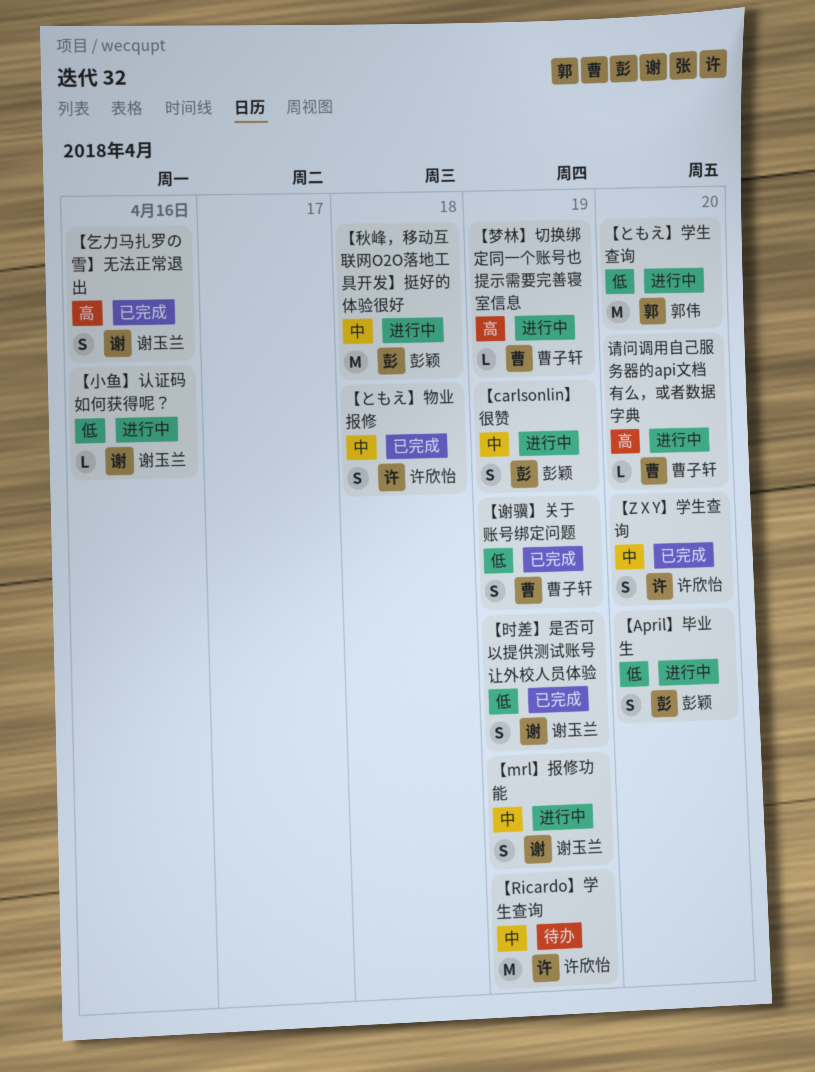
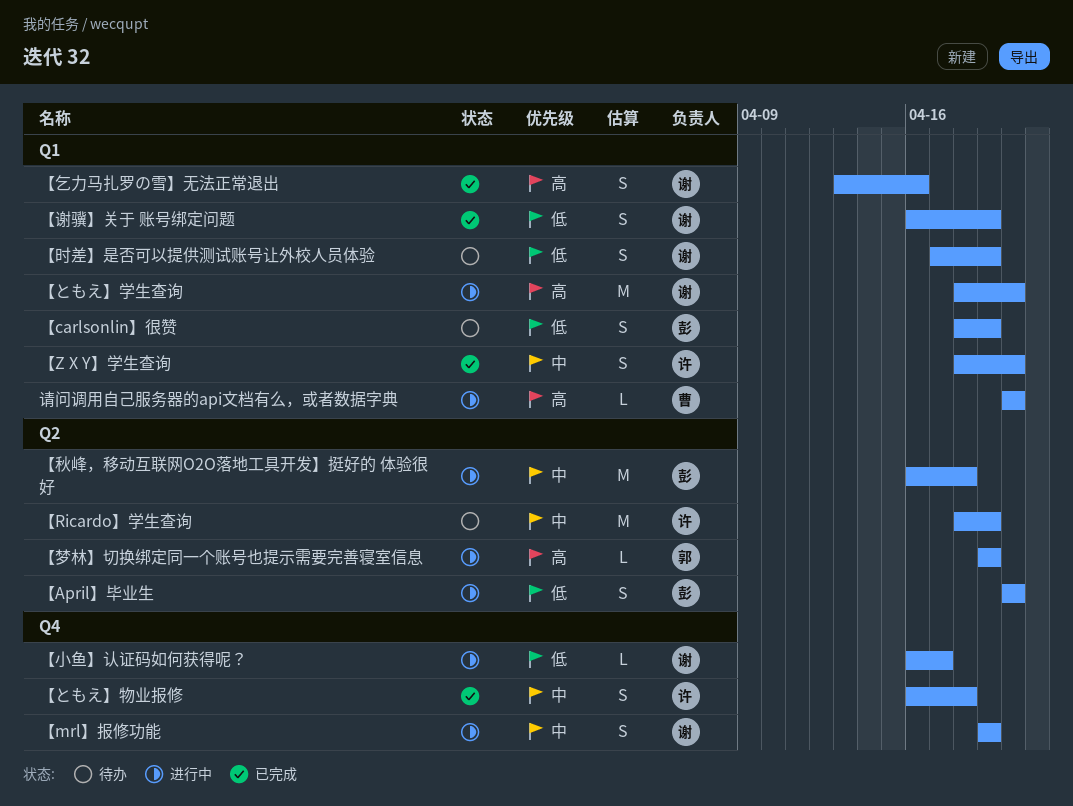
【carlsonlin】很赞, status: 进行中 -> 待办
【carlsonlin】很赞, priority: 中 -> 低
【ともえ】学生查询, owner: 郭伟 -> 谢玉兰
【ともえ】学生查询, priority: 低 -> 高
【小鱼】认证码如何获得呢？, due: Apr 16 -> Apr 17
【时差】是否可以提供测试账号让外校人员体验, status: 已完成 -> 待办
【梦林】切换绑定同一个账号也提示需要完善寝室信息, owner: 曹子轩 -> 郭伟
【谢骥】关于 账号绑定问题, owner: 曹子轩 -> 谢玉兰

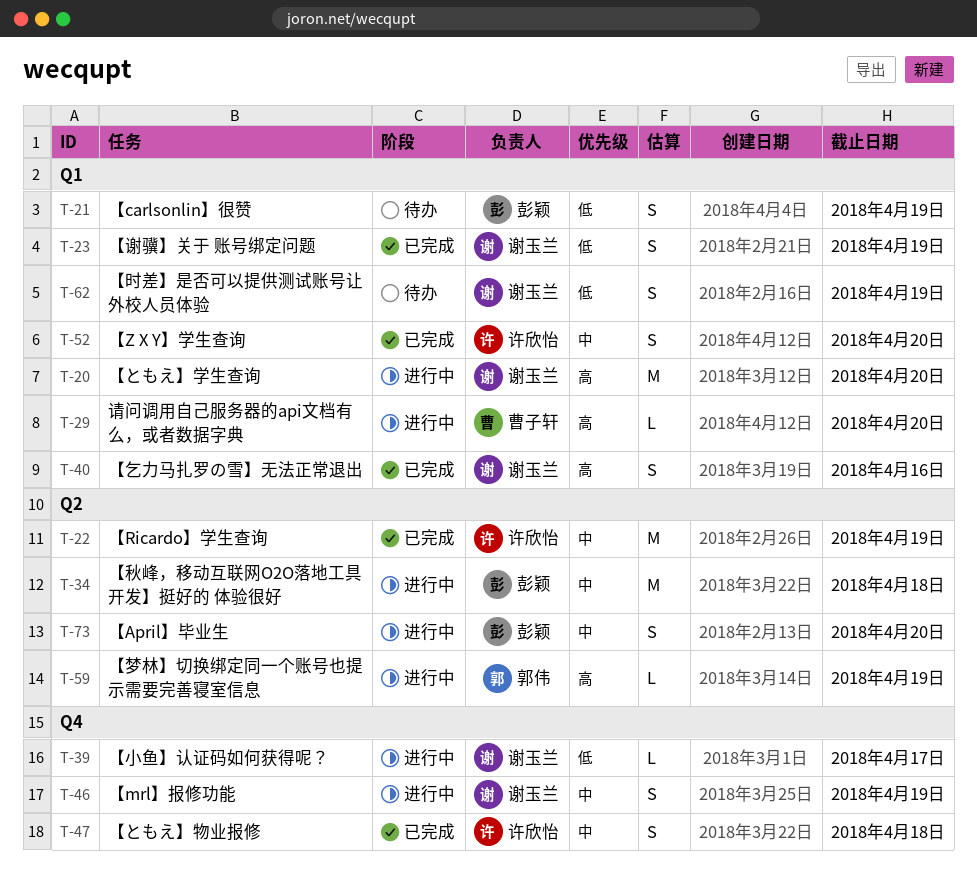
【April】毕业生, priority: 低 -> 中
【Ricardo】学生查询, status: 待办 -> 已完成

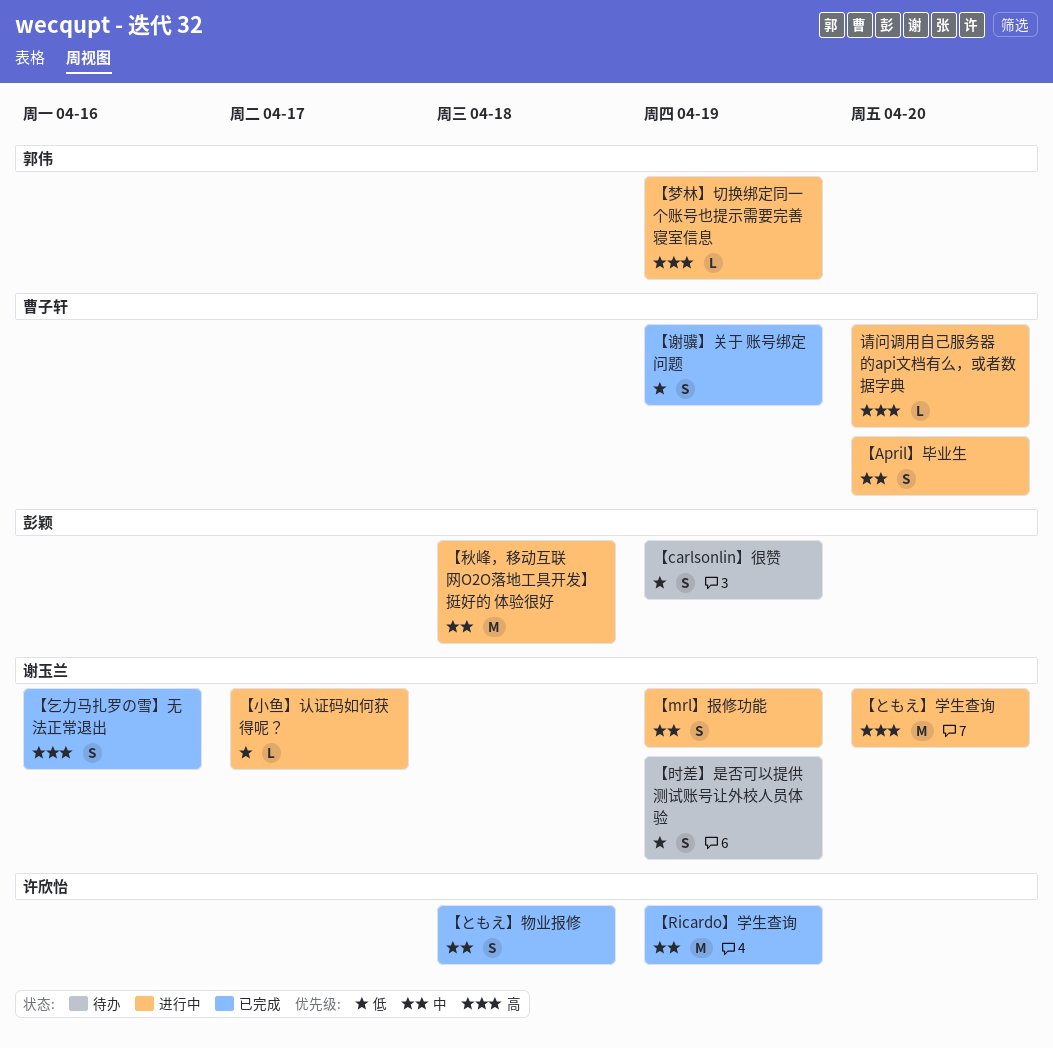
【April】毕业生, owner: 彭颖 -> 曹子轩
【Z X Y】学生查询: present -> none
【谢骥】关于 账号绑定问题, owner: 谢玉兰 -> 曹子轩

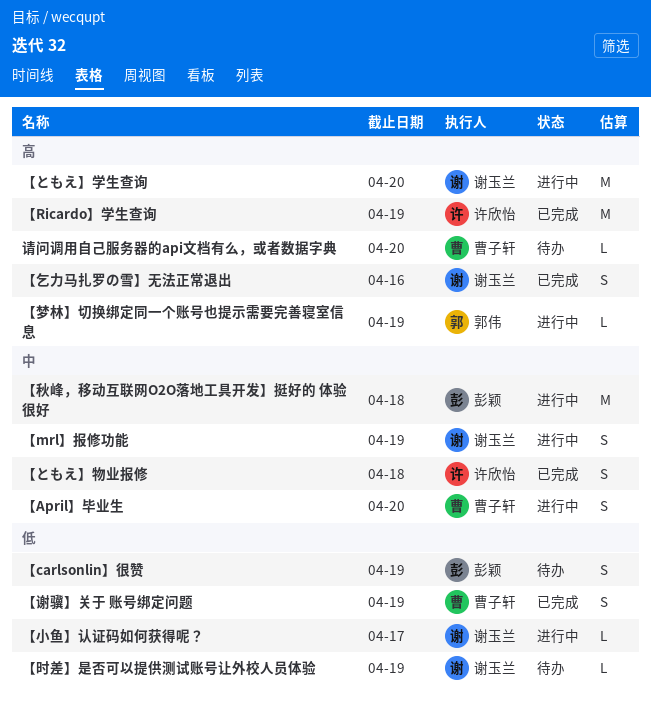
【Ricardo】学生查询, priority: 中 -> 高
【时差】是否可以提供测试账号让外校人员体验, estimate: S -> L
请问调用自己服务器的api文档有么，或者数据字典, status: 进行中 -> 待办

